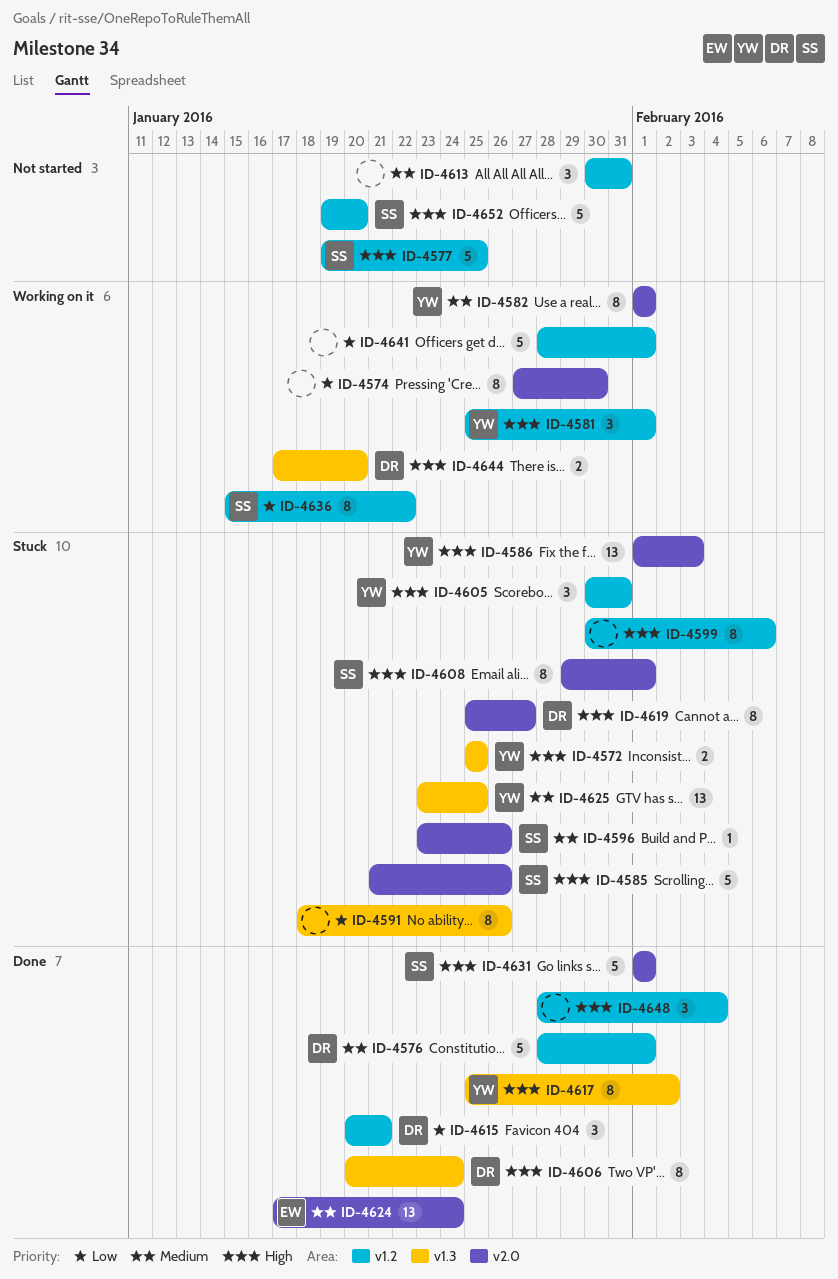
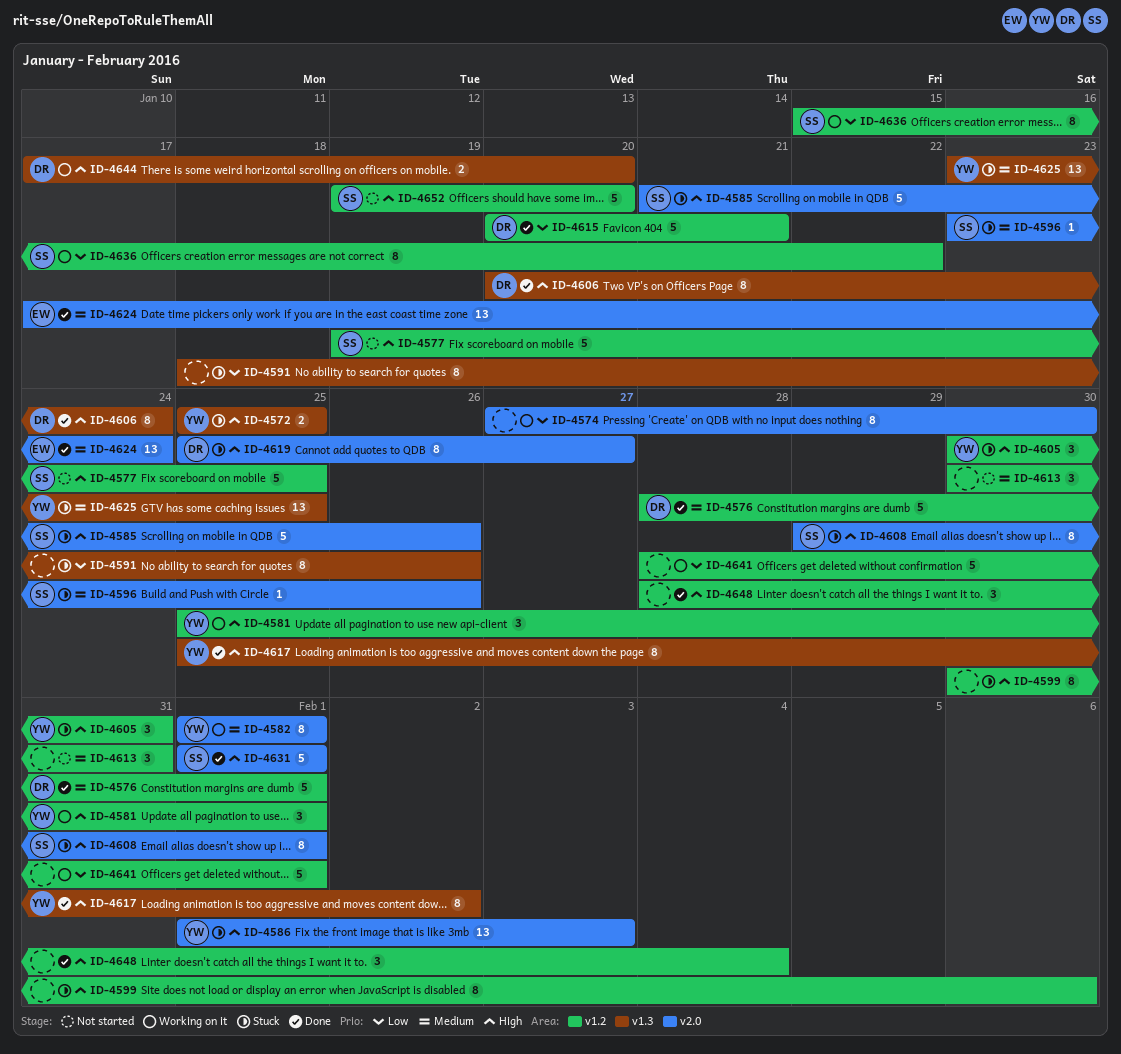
ID-4615, estimate: 3 -> 5

